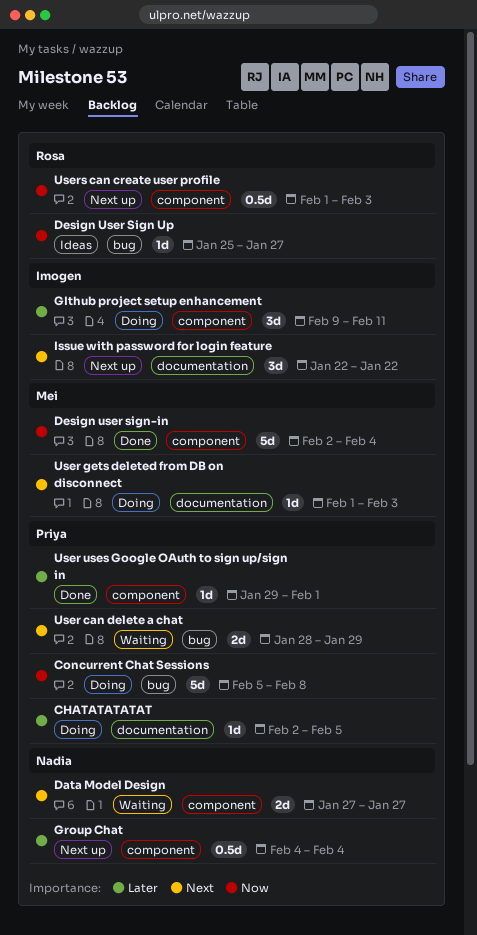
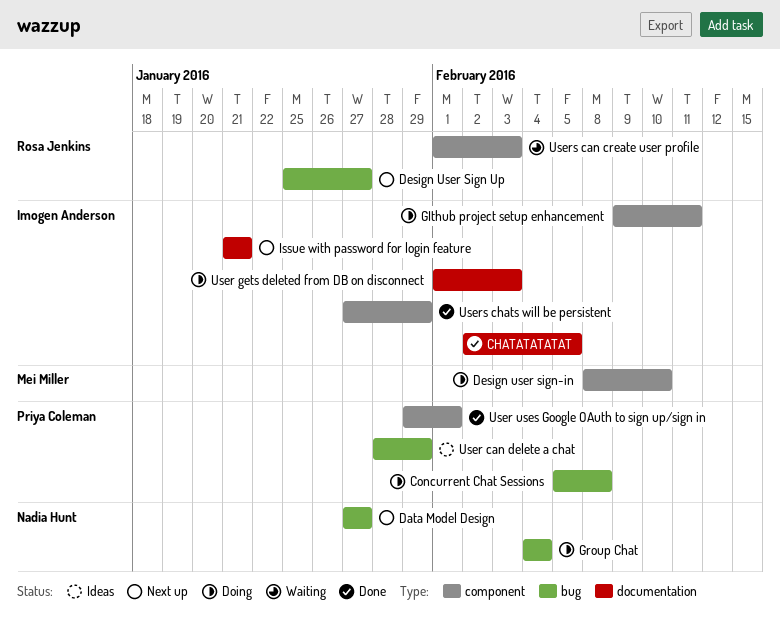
CHATATATATAT, status: Doing -> Done
CHATATATATAT, owner: Priya Coleman -> Imogen Anderson
Data Model Design, status: Waiting -> Next up
Data Model Design, label: component -> bug
Design User Sign Up, status: Ideas -> Next up
Design user sign-in, status: Done -> Doing
Design user sign-in, start: Feb 2 -> Feb 8
Design user sign-in, due: Feb 4 -> Feb 10
Group Chat, status: Next up -> Doing
Group Chat, label: component -> bug
Issue with password for login feature, start: Jan 22 -> Jan 21
Issue with password for login feature, due: Jan 22 -> Jan 21
User can delete a chat, status: Waiting -> Ideas
User gets deleted from DB on disconnect, owner: Mei Miller -> Imogen Anderson
Users can create user profile, status: Next up -> Waiting
Users chats will be persistent: none -> present

